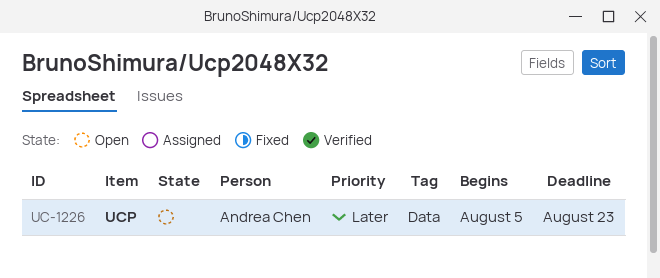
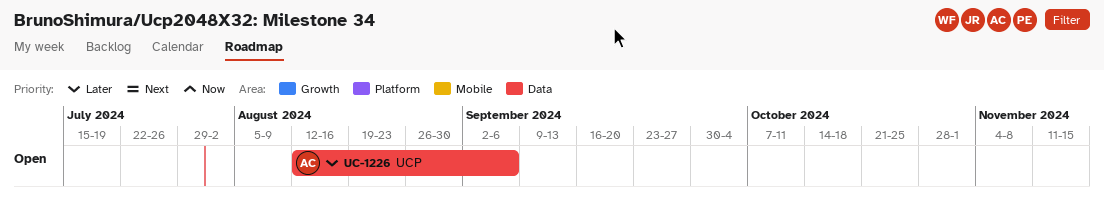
UC-1226, start: Aug 5 -> Aug 12
UC-1226, due: Aug 23 -> Sep 6

